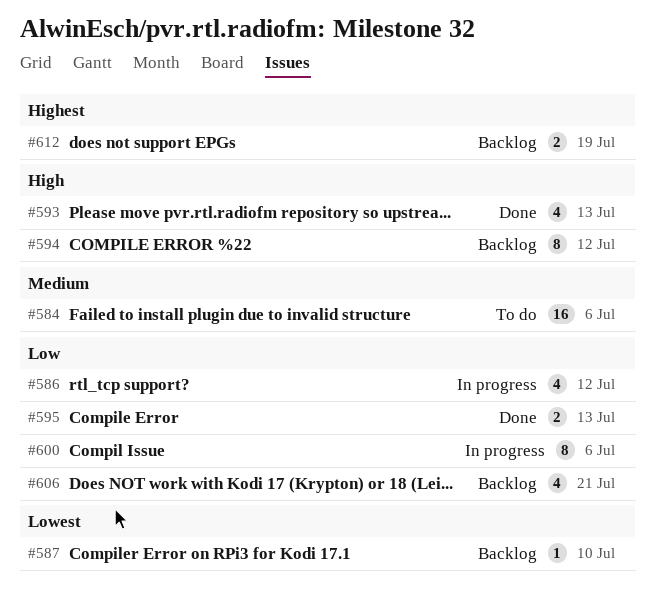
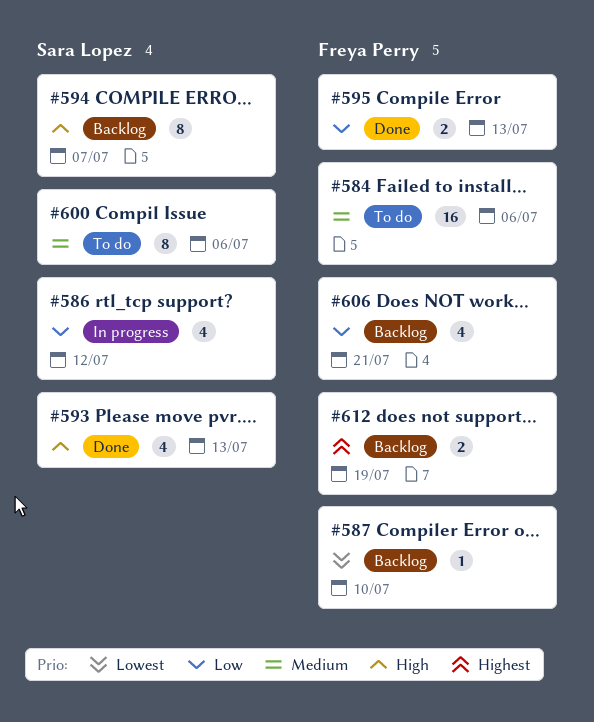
#594, due: Jul 12 -> Jul 7
#600, status: In progress -> To do
#600, priority: Low -> Medium

